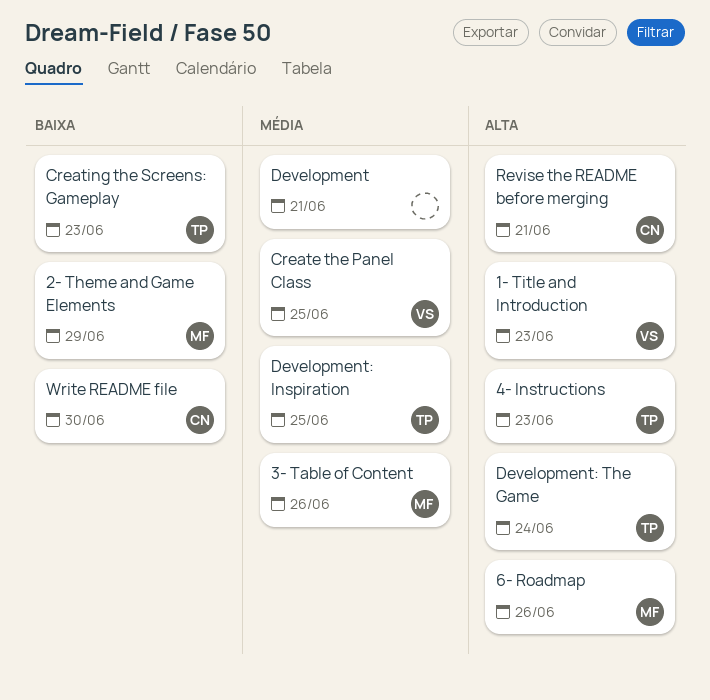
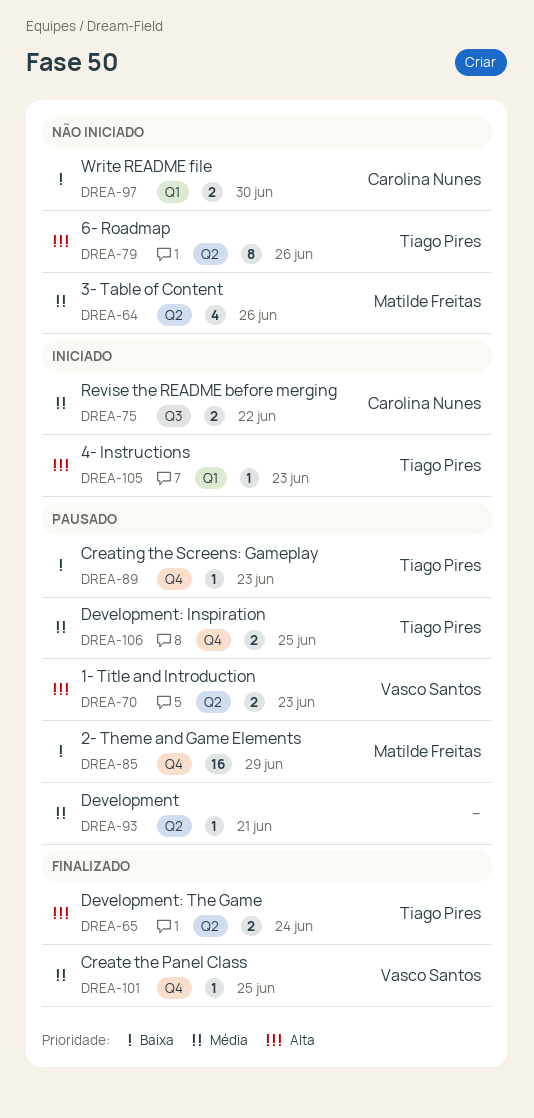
6- Roadmap, owner: Matilde Freitas -> Tiago Pires
Revise the README before merging, priority: Alta -> Média
Revise the README before merging, due: Jun 21 -> Jun 22

